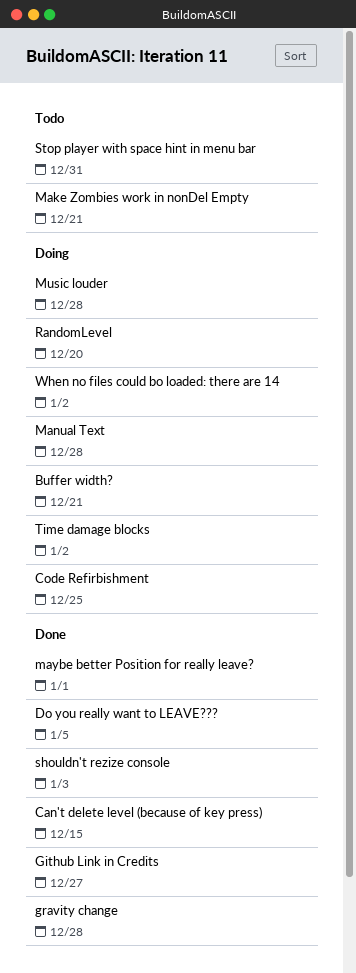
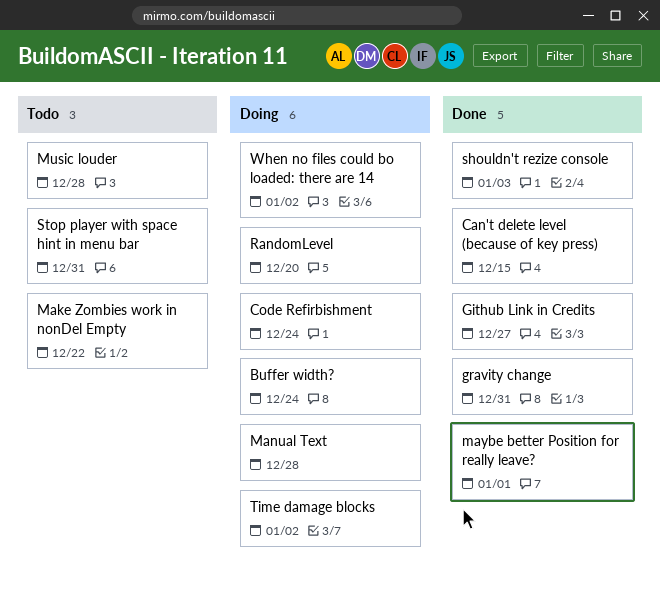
Buffer width?, due: Dec 21 -> Dec 24
Code Refirbishment, due: Dec 25 -> Dec 24
Do you really want to LEAVE???: present -> none
gravity change, due: Dec 28 -> Dec 31
Make Zombies work in nonDel Empty, due: Dec 21 -> Dec 22
Music louder, status: Doing -> Todo

